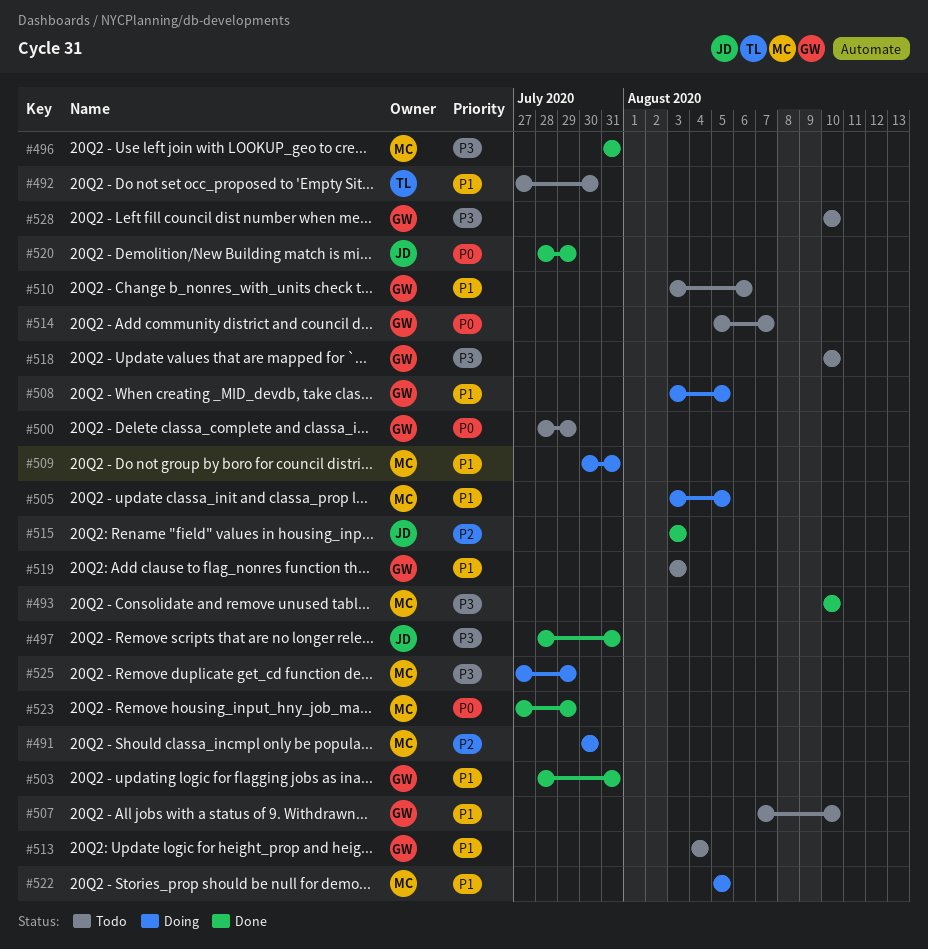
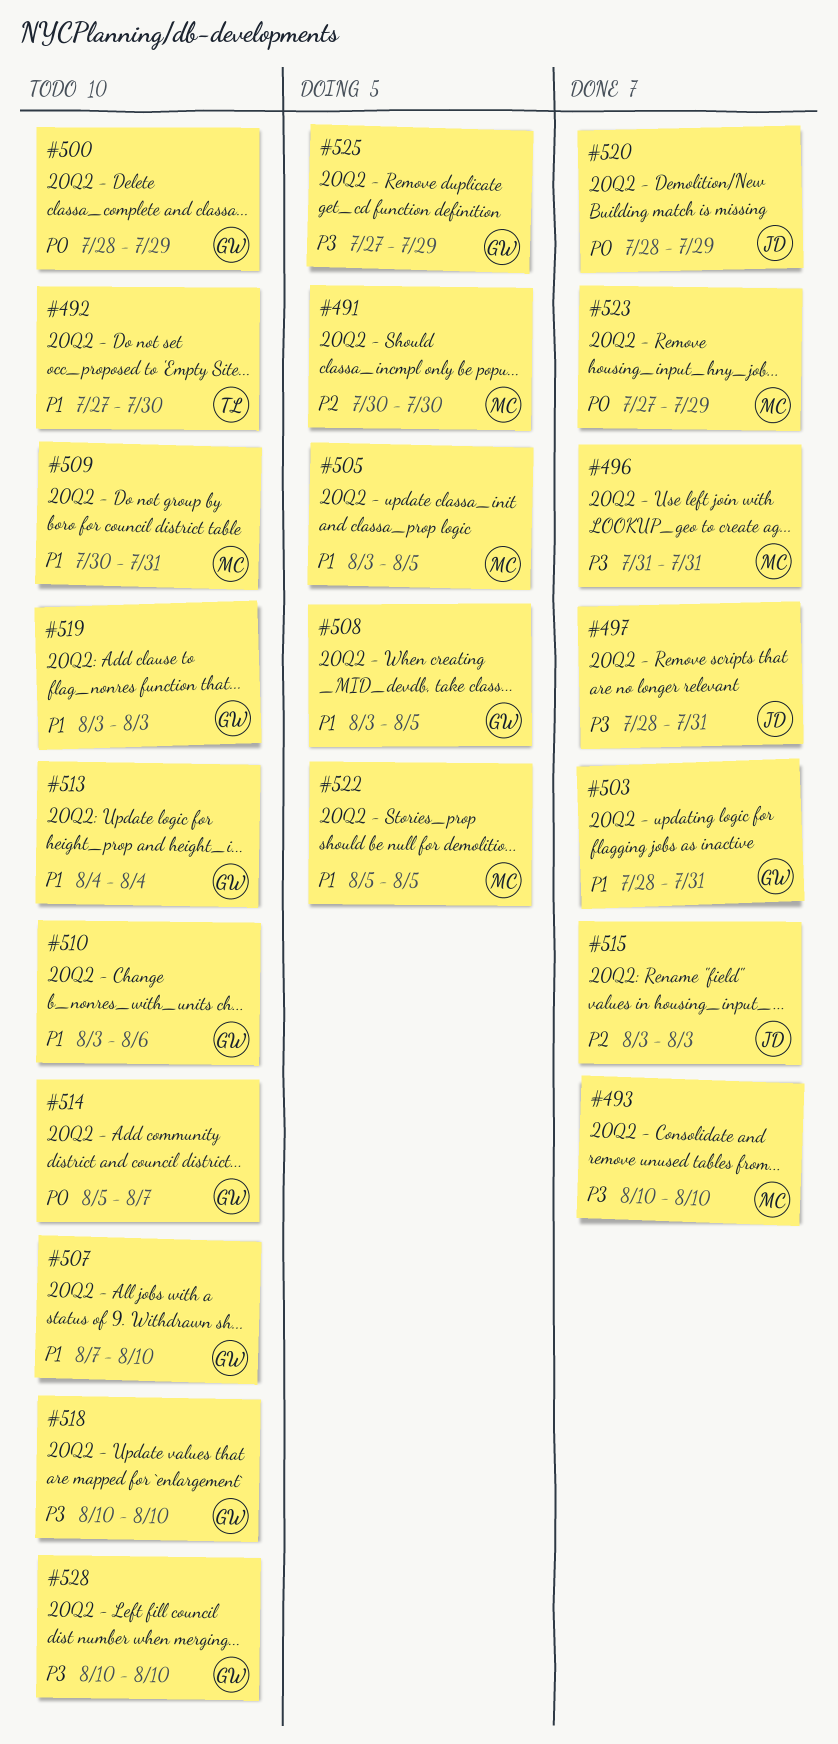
#509, status: Doing -> Todo
#525, owner: MC -> GW

